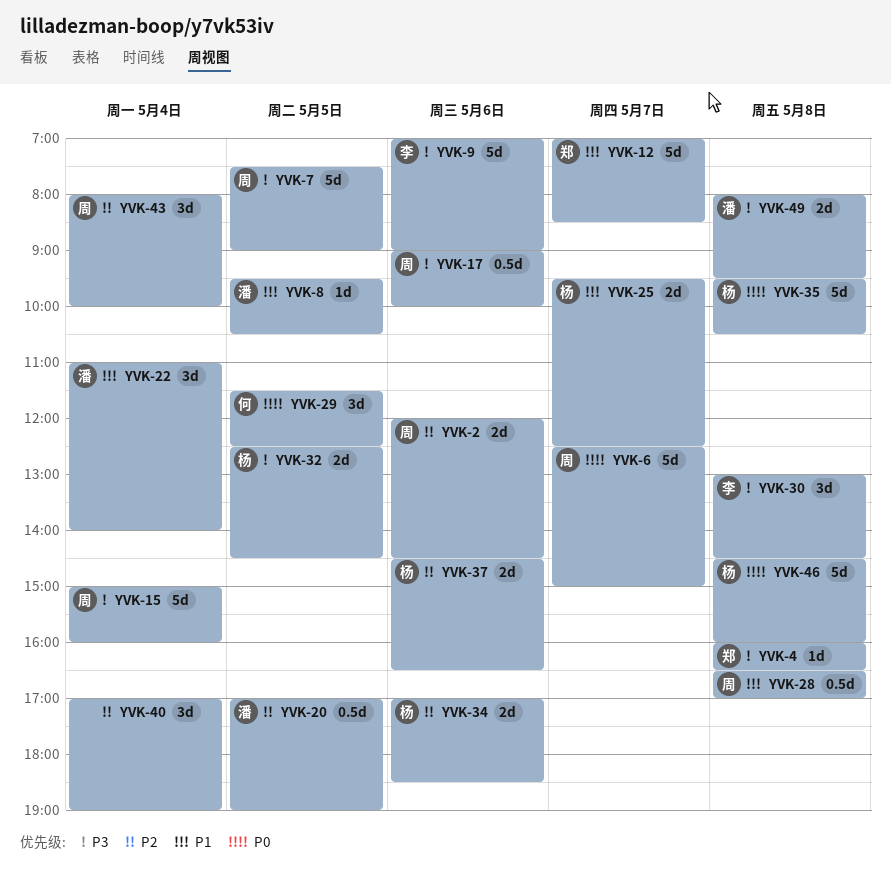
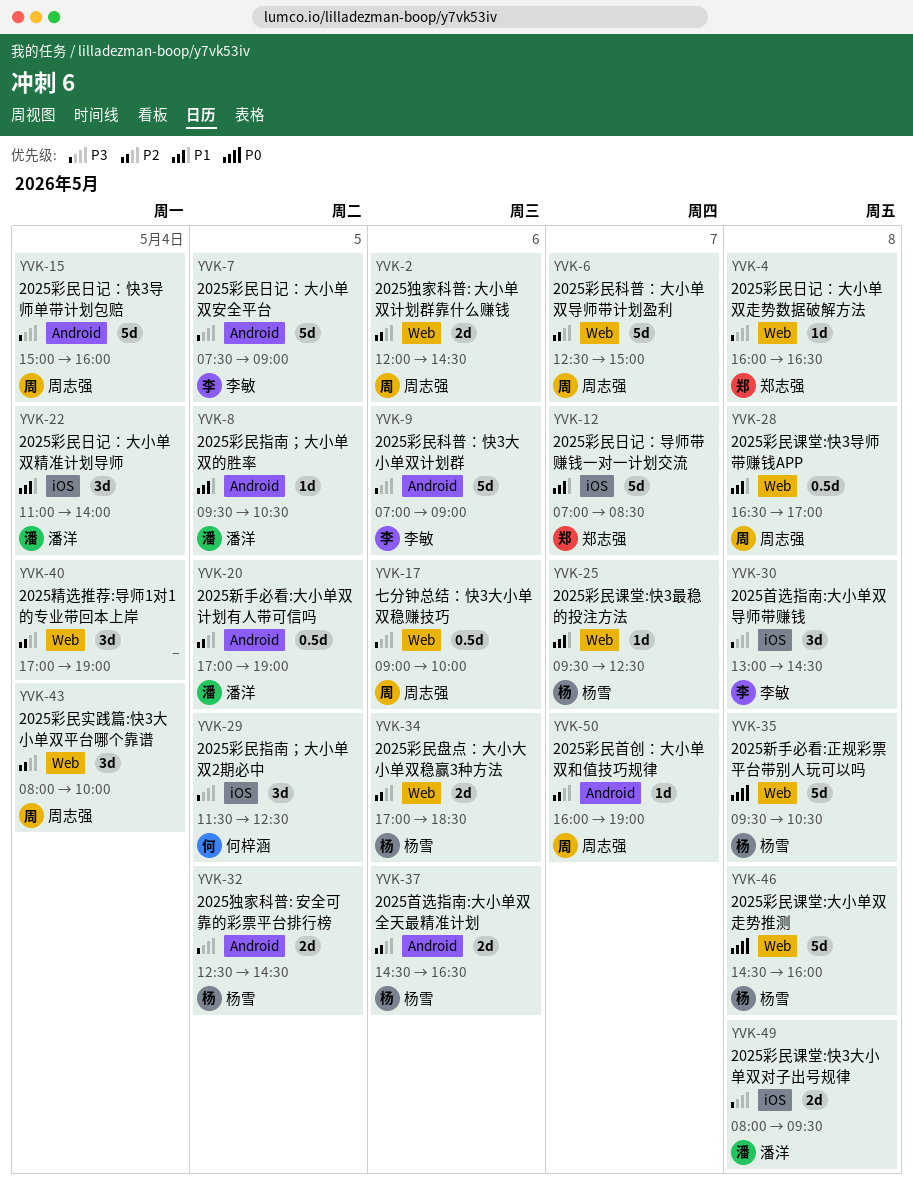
YVK-6, priority: P0 -> P2
YVK-7, owner: 周志强 -> 李敏
YVK-25, estimate: 2d -> 1d
YVK-29, priority: P0 -> P3
YVK-50: none -> present

